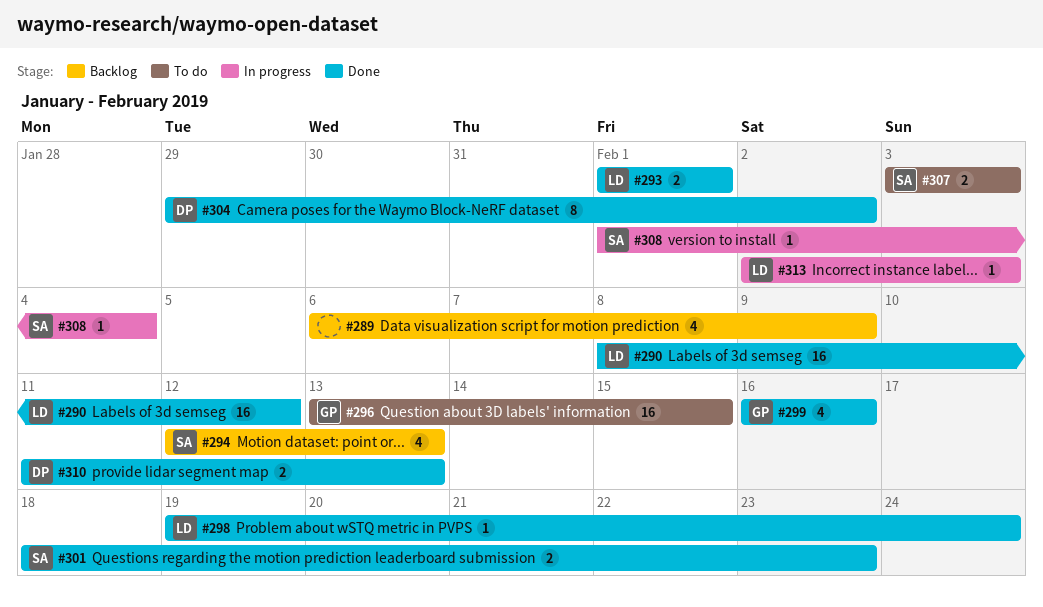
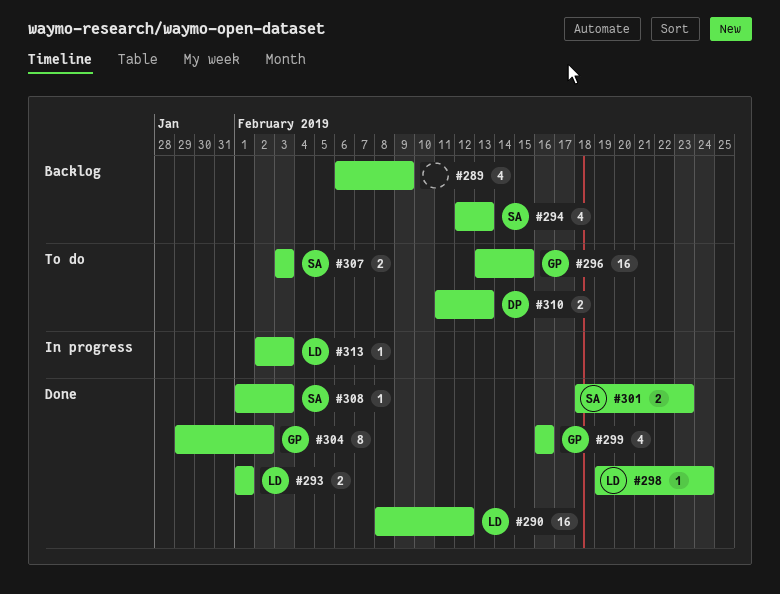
#304, owner: DP -> GP
#308, status: In progress -> Done
#308, due: Feb 4 -> Feb 3
#310, status: Done -> To do

